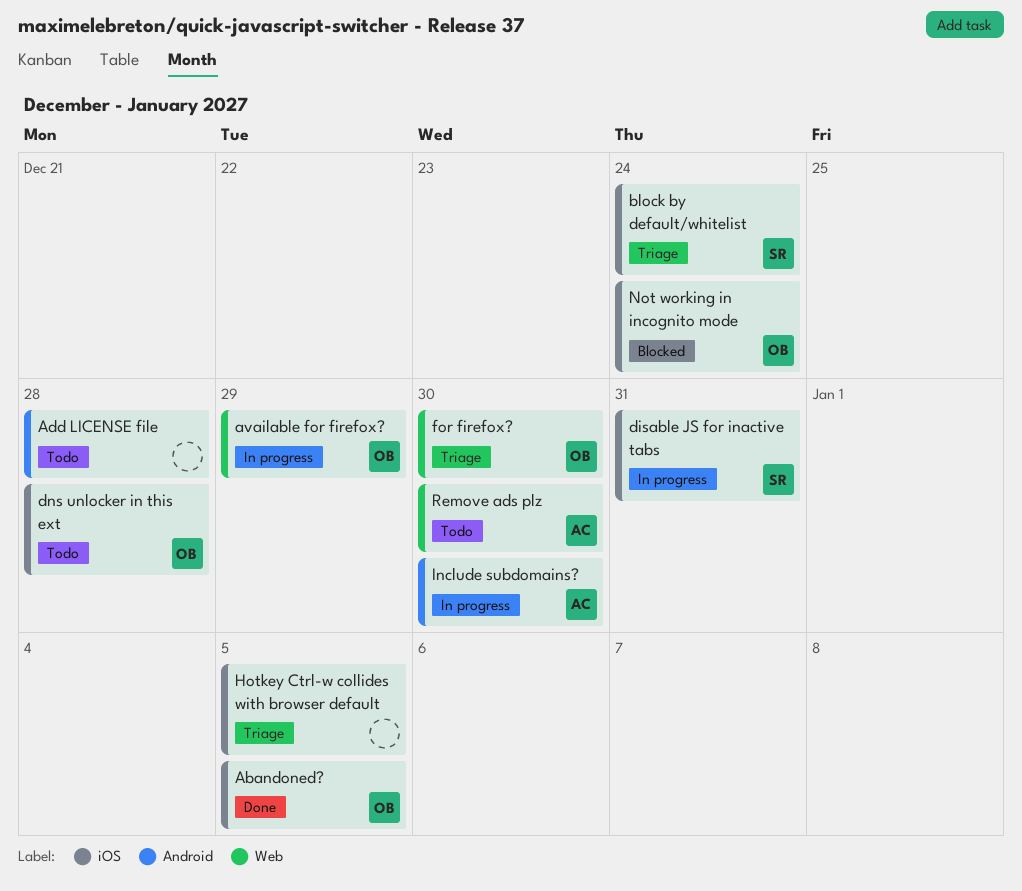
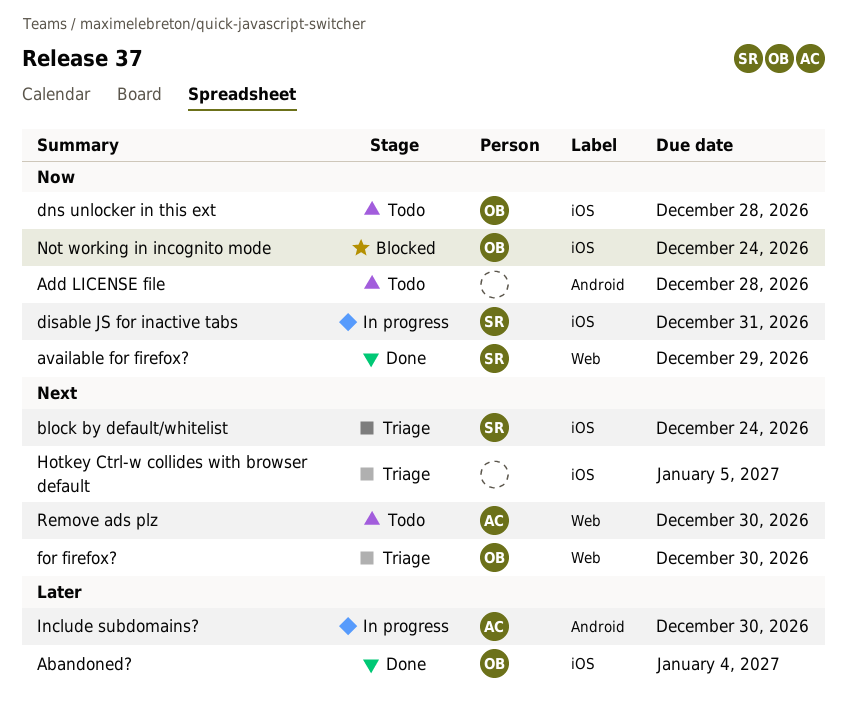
Abandoned?, due: Jan 5 -> Jan 4
available for firefox?, status: In progress -> Done
available for firefox?, owner: OB -> SR

